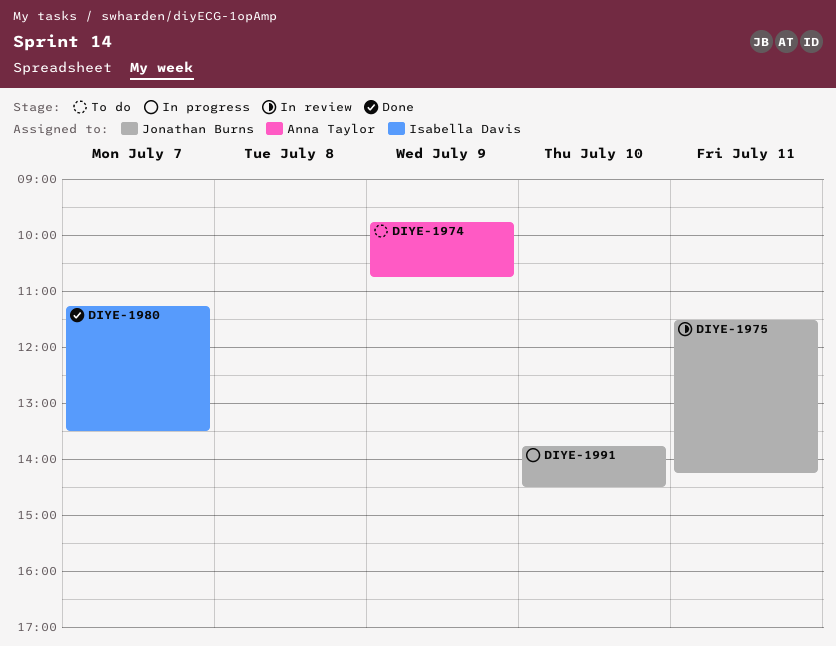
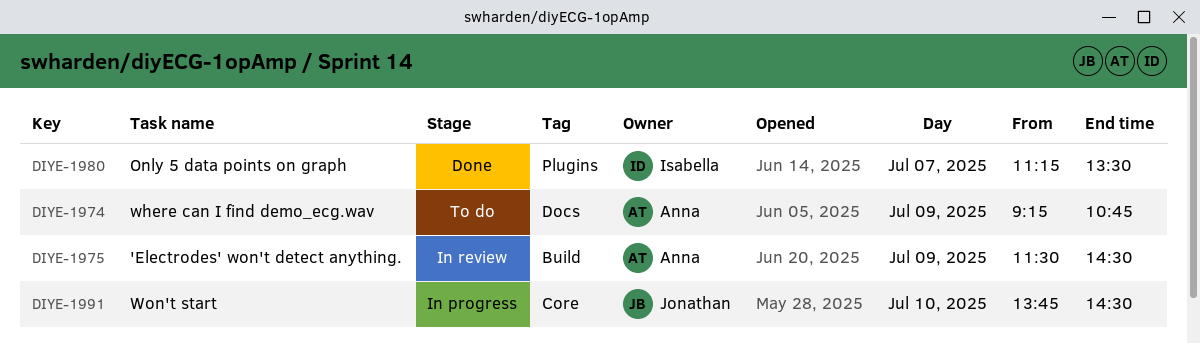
DIYE-1974, begins: 09:45 -> 09:15
DIYE-1975, owner: Jonathan Burns -> Anna Taylor
DIYE-1975, day: Jul 11 -> Jul 9
DIYE-1975, ends: 14:15 -> 14:30

